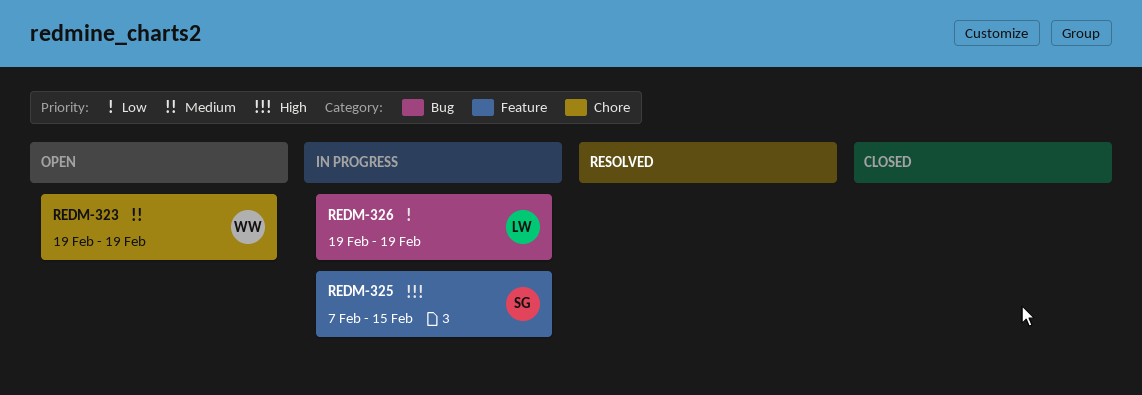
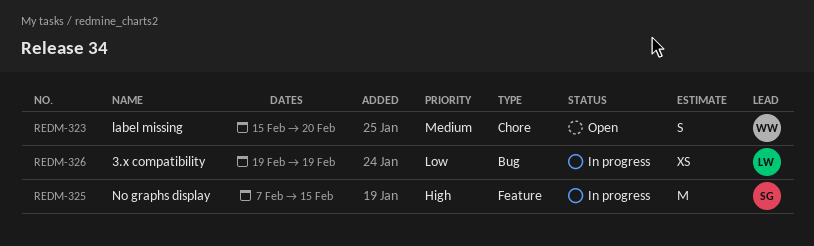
REDM-323, start: Feb 19 -> Feb 15
REDM-323, due: Feb 19 -> Feb 20

